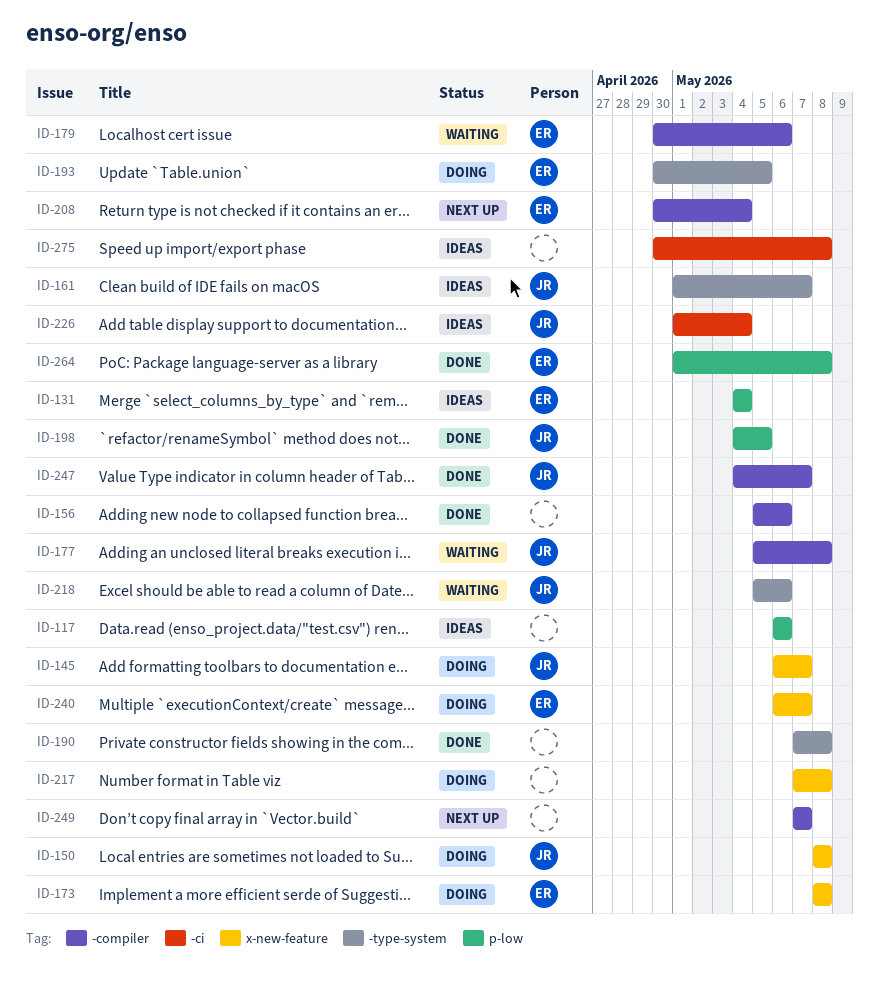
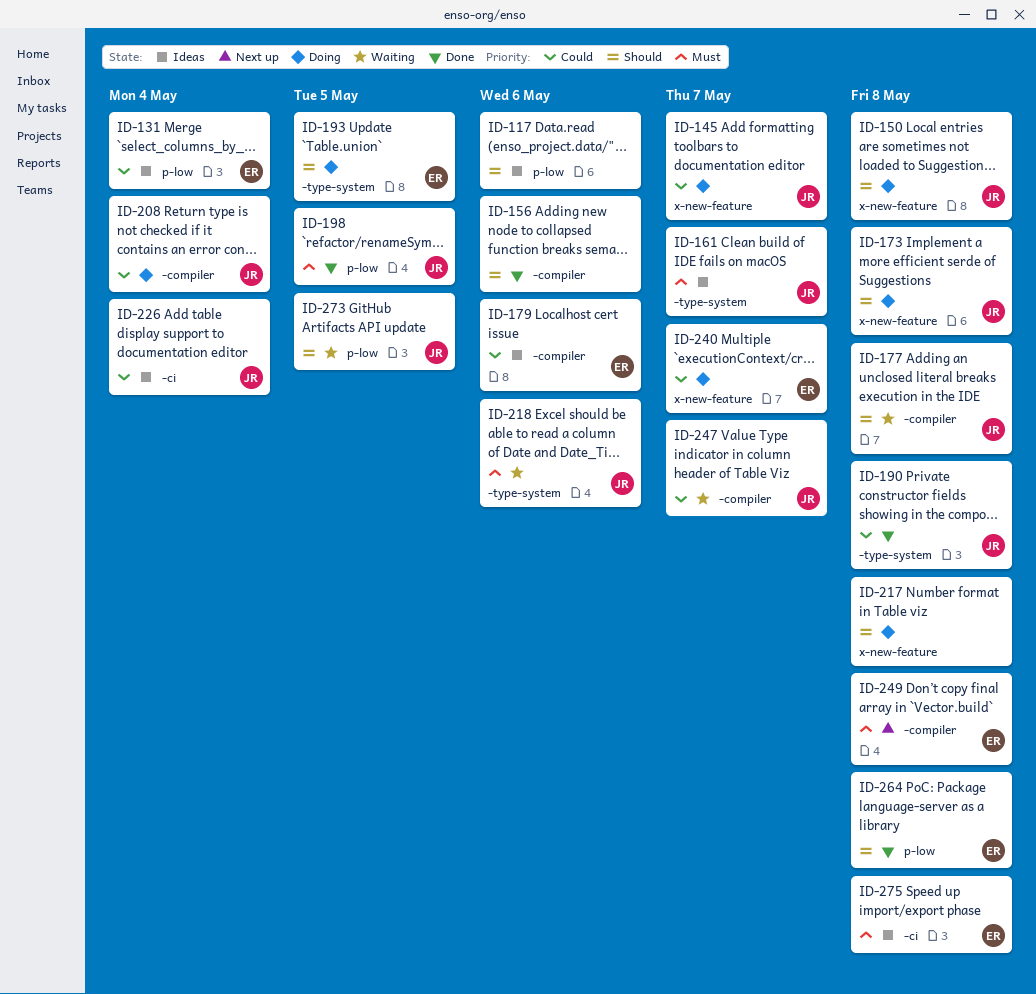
ID-173, owner: ER -> JR
ID-179, status: Waiting -> Ideas
ID-190, owner: none -> JR
ID-208, status: Next up -> Doing
ID-208, owner: ER -> JR
ID-247, status: Done -> Waiting
ID-249, owner: none -> ER
ID-249, due: May 7 -> May 8
ID-273: none -> present
ID-275, owner: none -> ER

